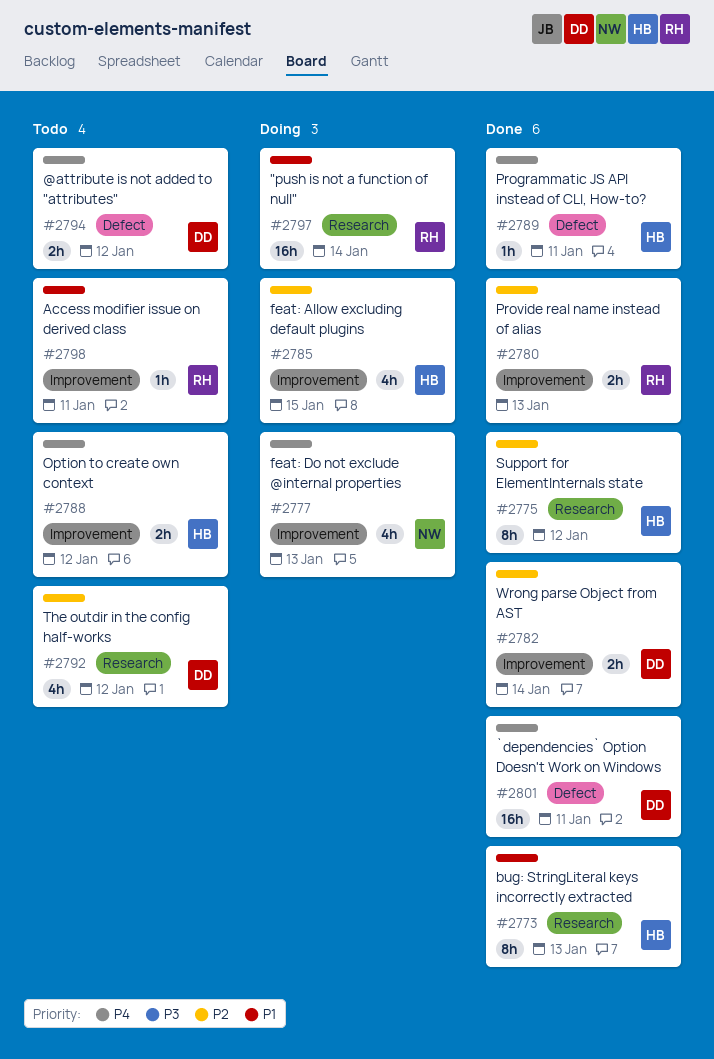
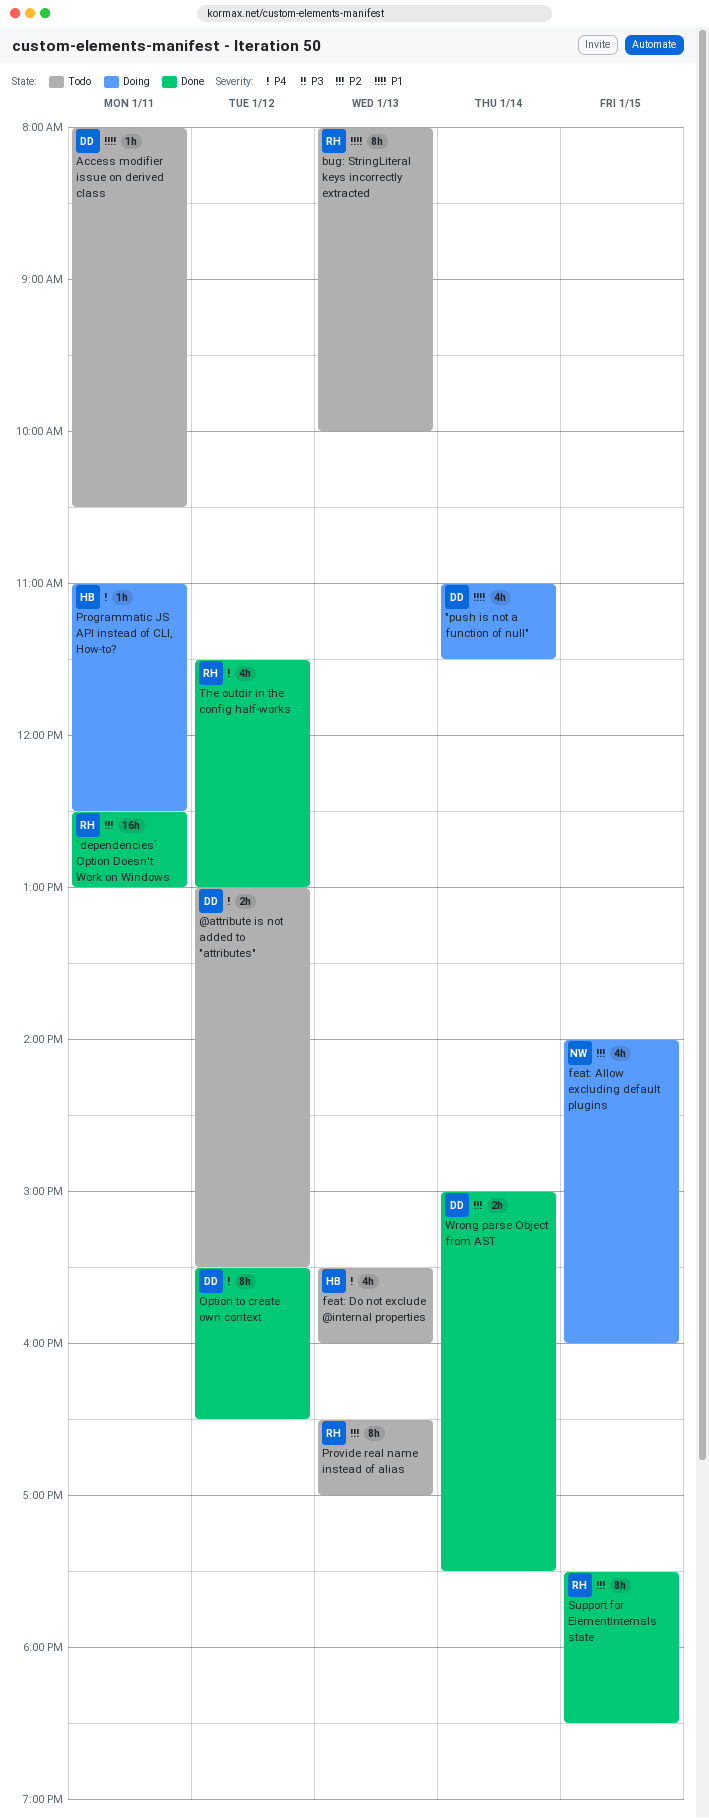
"push is not a function of null", owner: RH -> DD
"push is not a function of null", estimate: 16h -> 4h
`dependencies` Option Doesn't Work on Windows, owner: DD -> RH
`dependencies` Option Doesn't Work on Windows, priority: P4 -> P2
Access modifier issue on derived class, owner: RH -> DD
bug: StringLiteral keys incorrectly extracted, status: Done -> Todo
bug: StringLiteral keys incorrectly extracted, owner: HB -> RH
feat: Allow excluding default plugins, owner: HB -> NW
feat: Do not exclude @internal properties, status: Doing -> Todo
feat: Do not exclude @internal properties, owner: NW -> HB
Option to create own context, status: Todo -> Done
Option to create own context, owner: HB -> DD
Option to create own context, estimate: 2h -> 8h
Programmatic JS API instead of CLI, How-to?, status: Done -> Doing
Provide real name instead of alias, status: Done -> Todo
Provide real name instead of alias, estimate: 2h -> 8h
Support for ElementInternals state, owner: HB -> RH
Support for ElementInternals state, day: Jan 12 -> Jan 15
The outdir in the config half-works, status: Todo -> Done
The outdir in the config half-works, owner: DD -> RH
The outdir in the config half-works, priority: P2 -> P4

